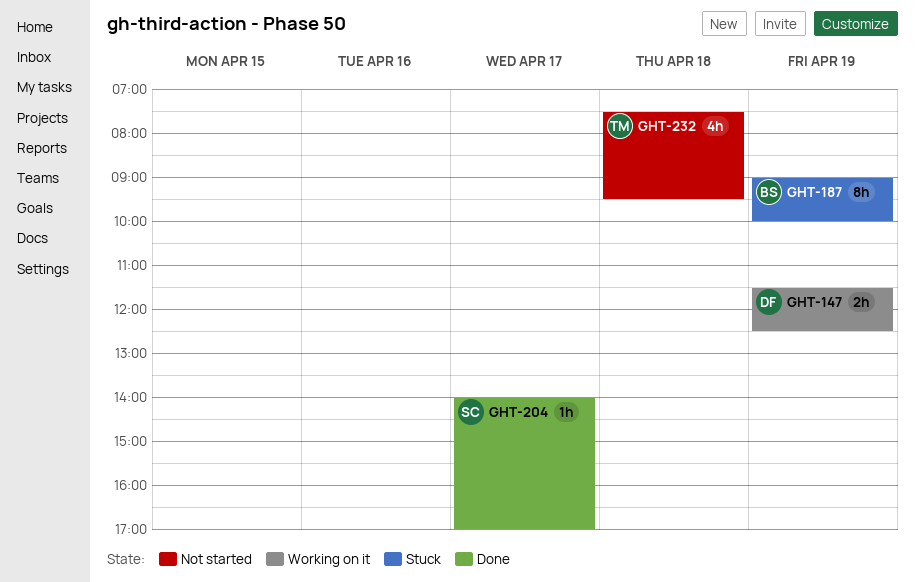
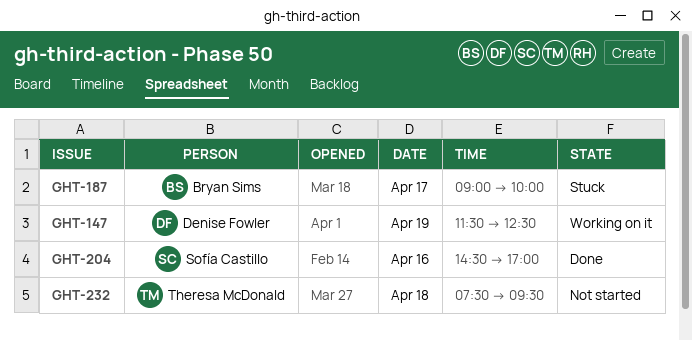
GHT-187, day: Apr 19 -> Apr 17
GHT-204, day: Apr 17 -> Apr 16
GHT-204, begins: 14:00 -> 14:30

